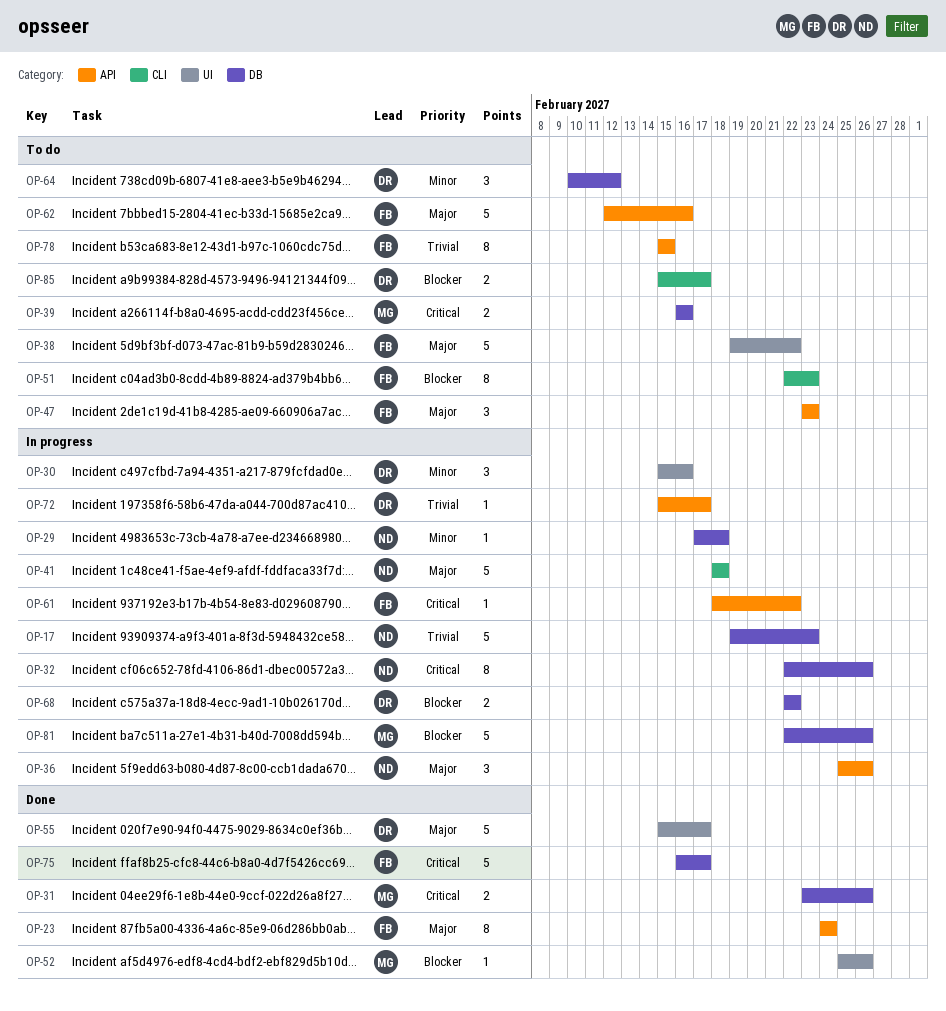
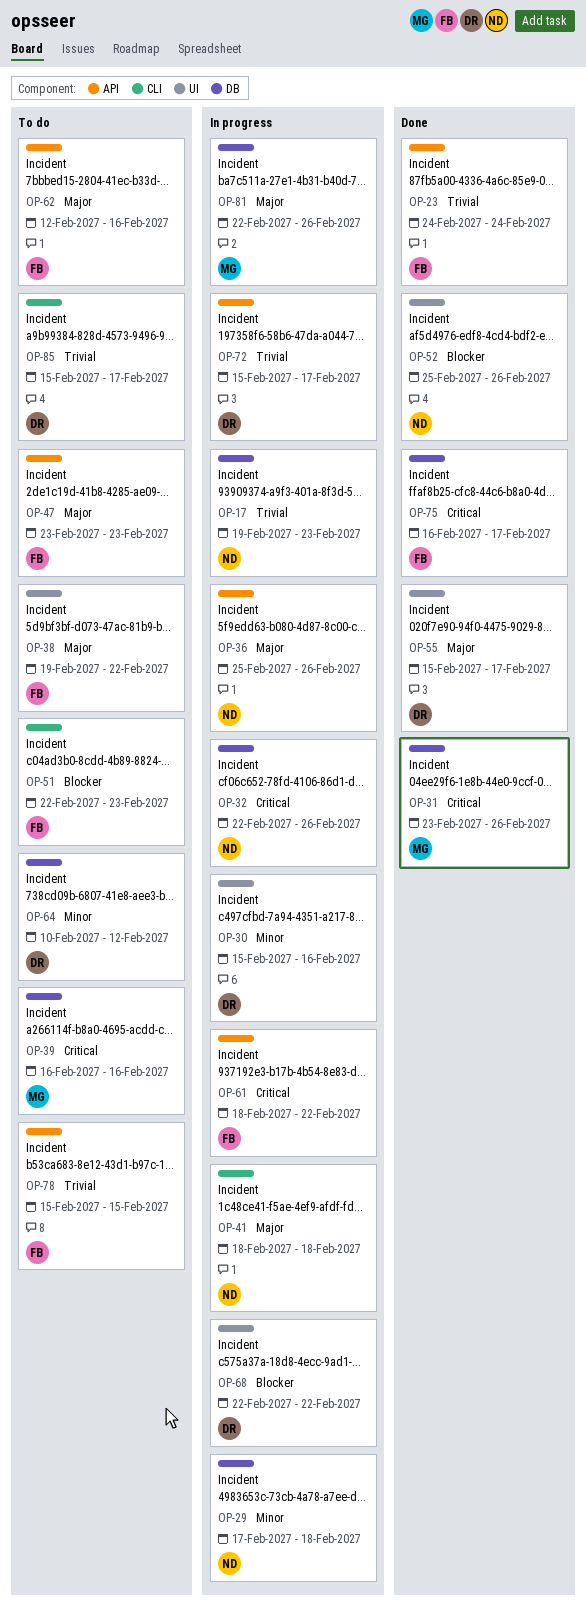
OP-23, priority: Major -> Trivial
OP-52, owner: MG -> ND
OP-68, label: DB -> UI
OP-81, priority: Blocker -> Major
OP-85, priority: Blocker -> Trivial

